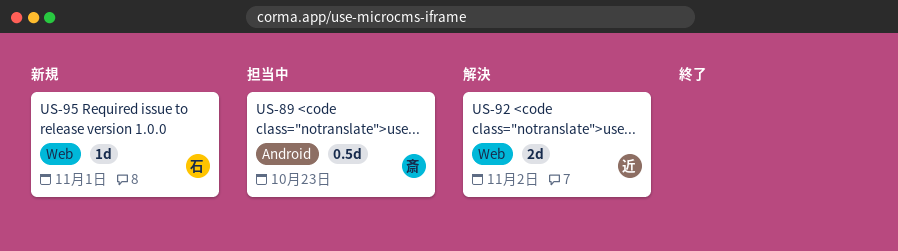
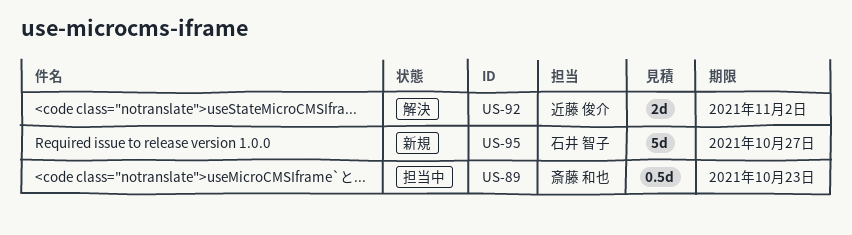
US-95, estimate: 1d -> 5d
US-95, due: Nov 1 -> Oct 27

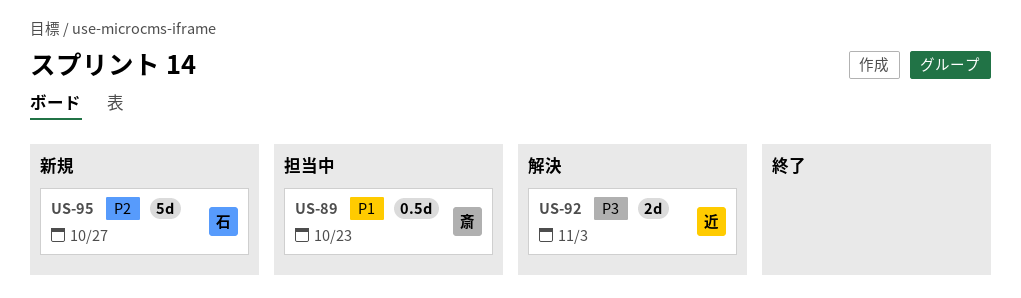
US-92, due: Nov 2 -> Nov 3

